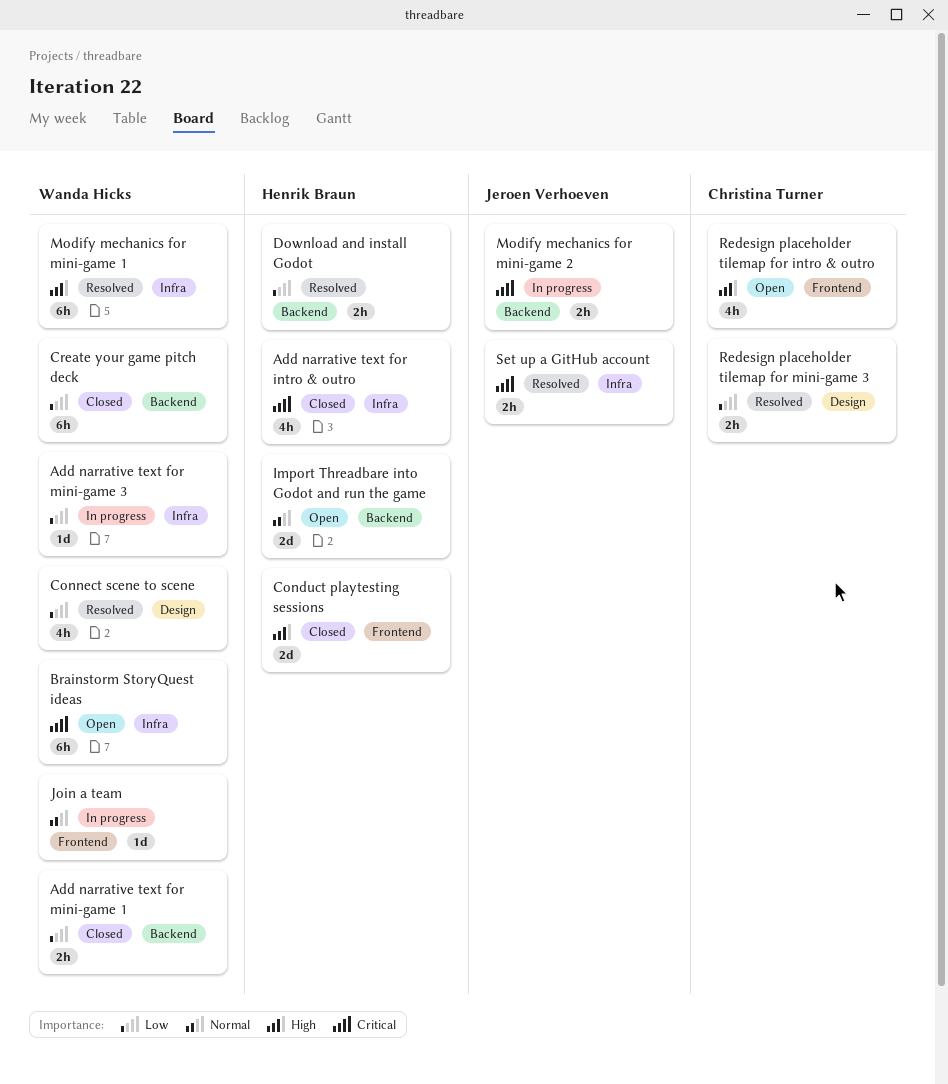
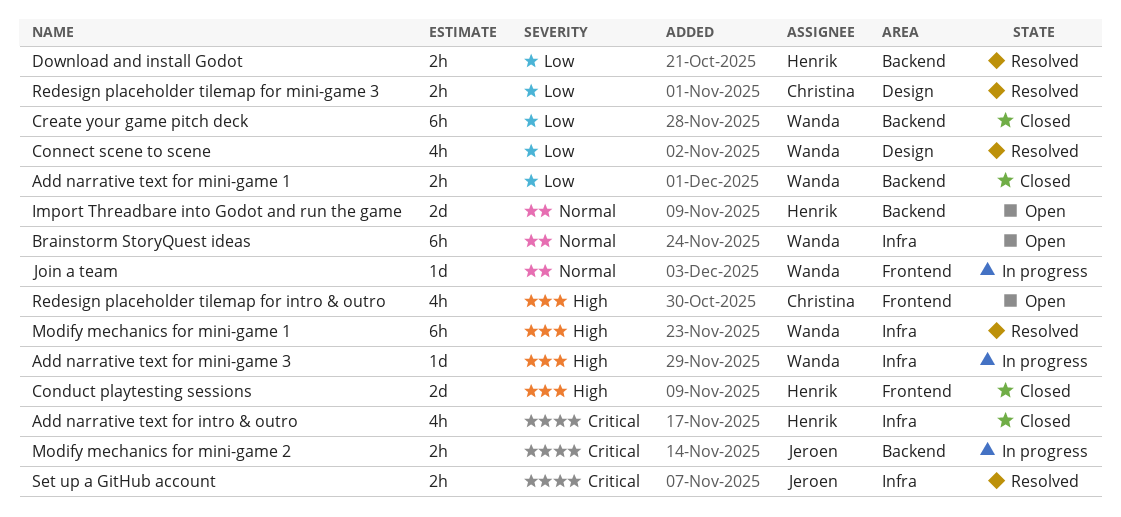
Add narrative text for mini-game 3, priority: Low -> High
Brainstorm StoryQuest ideas, priority: Critical -> Normal

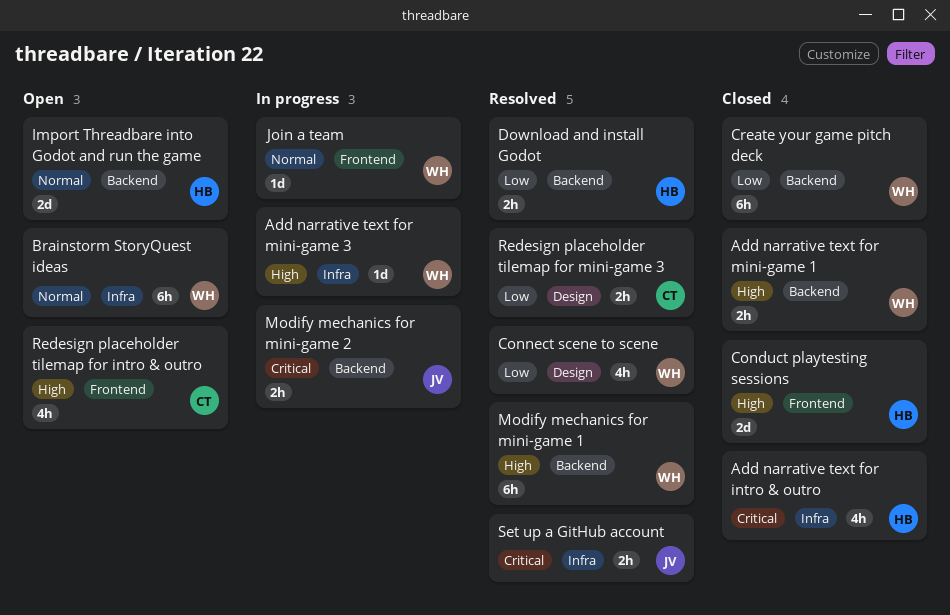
Add narrative text for mini-game 1, priority: Low -> High
Modify mechanics for mini-game 1, label: Infra -> Backend

